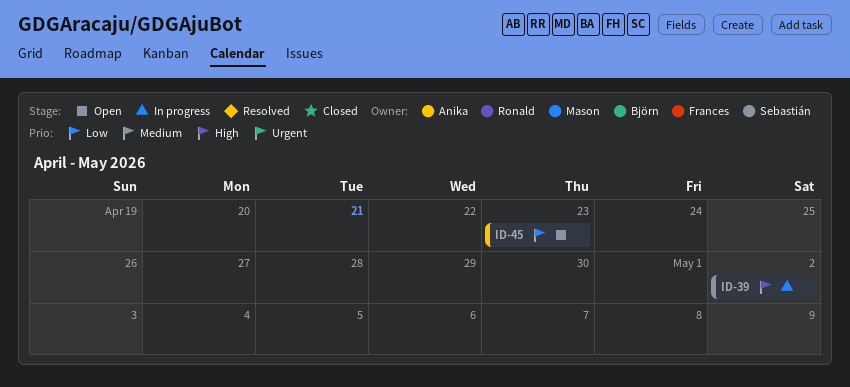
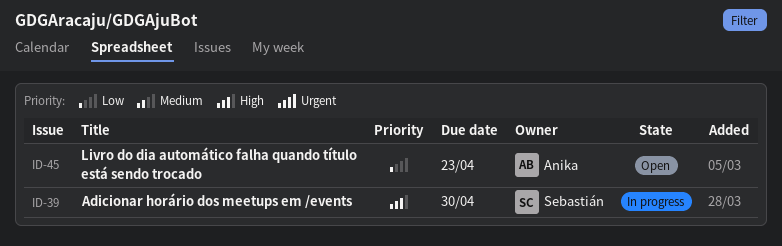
ID-39, due: May 2 -> Apr 30

